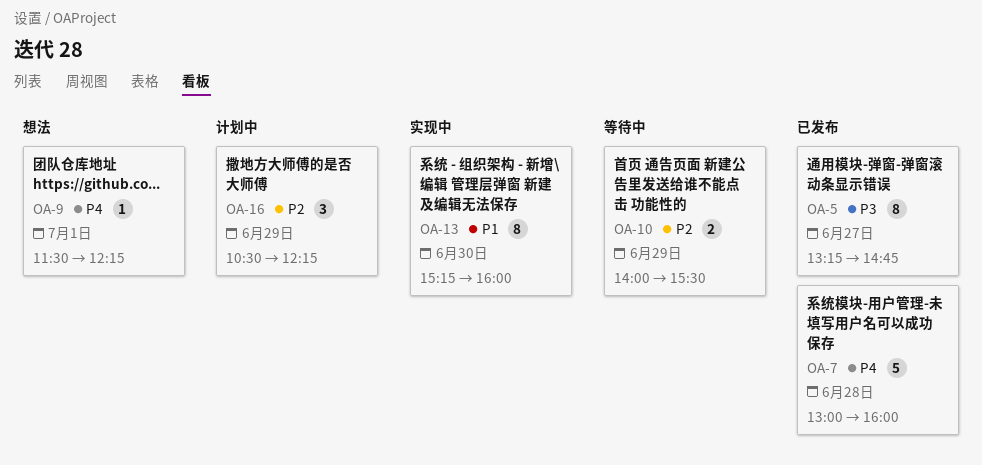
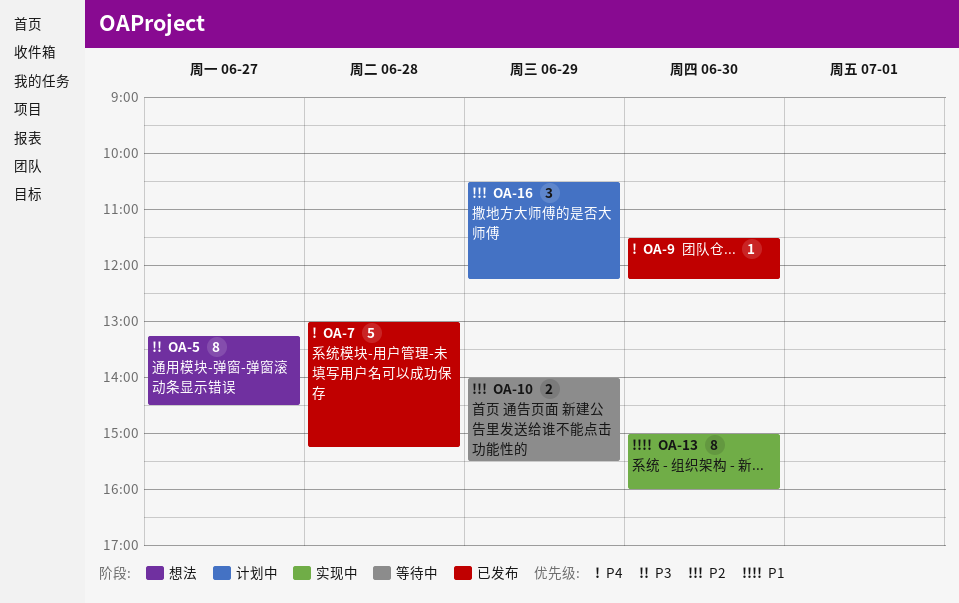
OA-5, status: 已发布 -> 想法
OA-5, ends: 14:45 -> 14:30
OA-7, ends: 16:00 -> 15:15
OA-9, status: 想法 -> 已发布
OA-9, day: Jul 1 -> Jun 30
OA-13, begins: 15:15 -> 15:00

